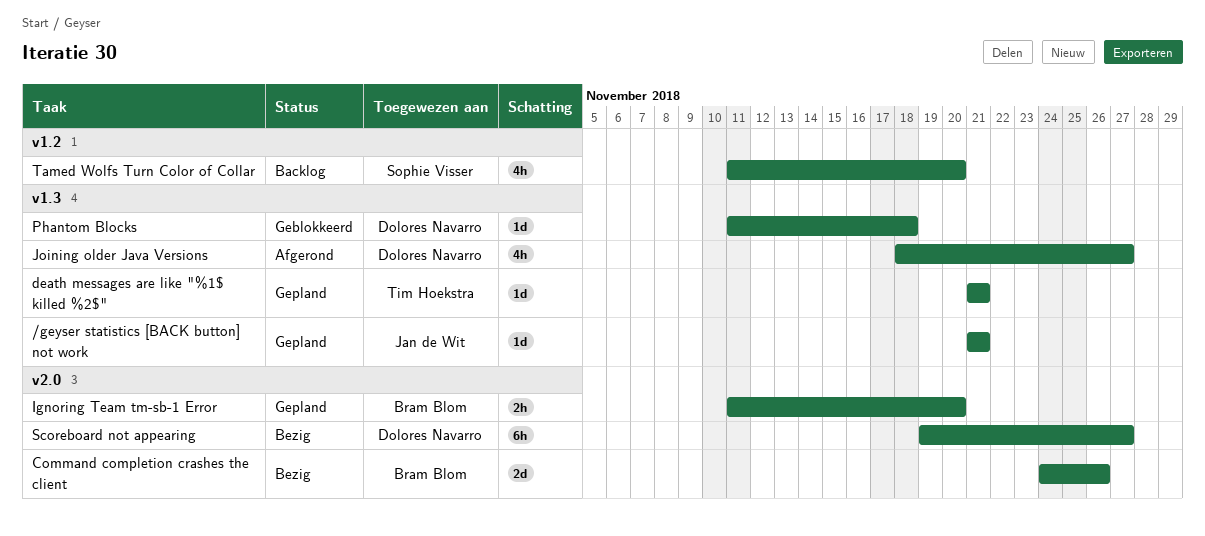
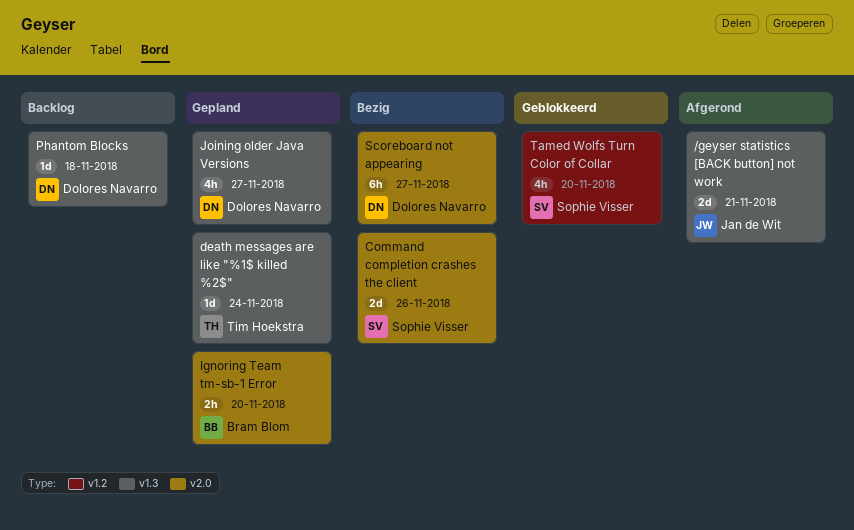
/geyser statistics [BACK button] not work, status: Gepland -> Afgerond
/geyser statistics [BACK button] not work, estimate: 1d -> 2d
Command completion crashes the client, owner: Bram Blom -> Sophie Visser
death messages are like "%1$ killed %2$", due: Nov 21 -> Nov 24
Joining older Java Versions, status: Afgerond -> Gepland
Phantom Blocks, status: Geblokkeerd -> Backlog
Tamed Wolfs Turn Color of Collar, status: Backlog -> Geblokkeerd

